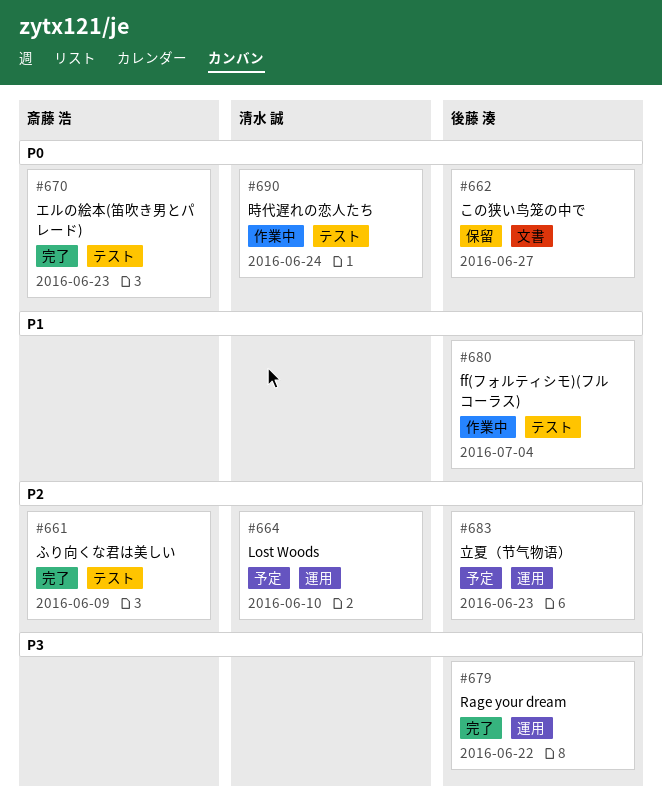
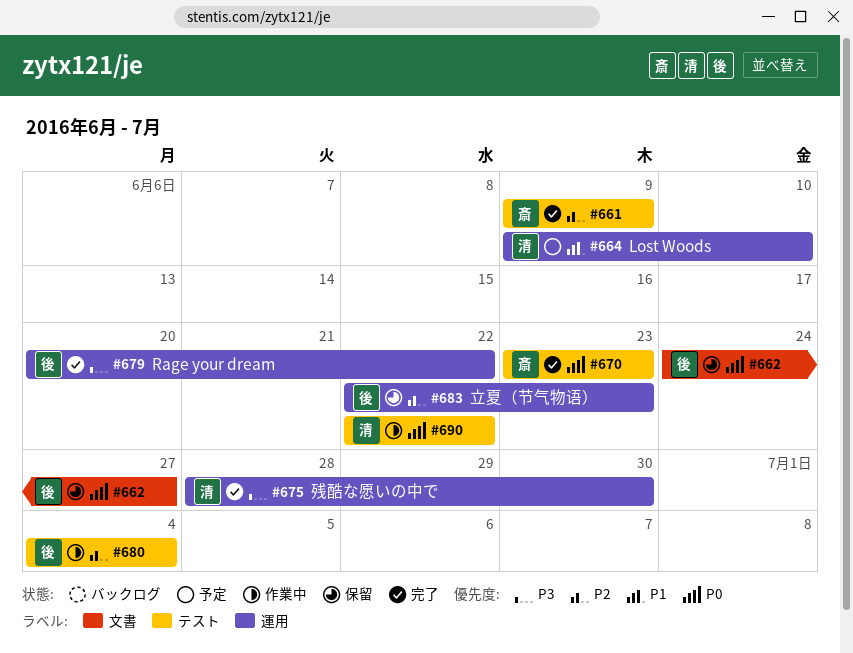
#664, priority: P2 -> P1
#675: none -> present
#680, priority: P1 -> P2
#683, status: 予定 -> 保留
#690, due: Jun 24 -> Jun 22

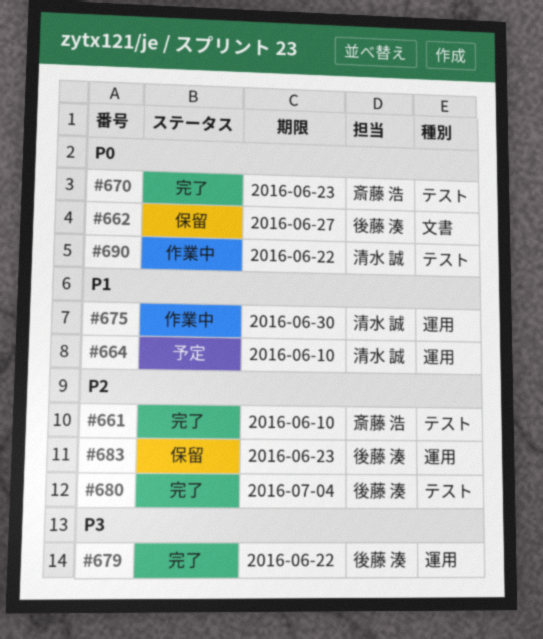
#661, due: Jun 9 -> Jun 10
#675, status: 完了 -> 作業中
#675, priority: P3 -> P1
#680, status: 作業中 -> 完了

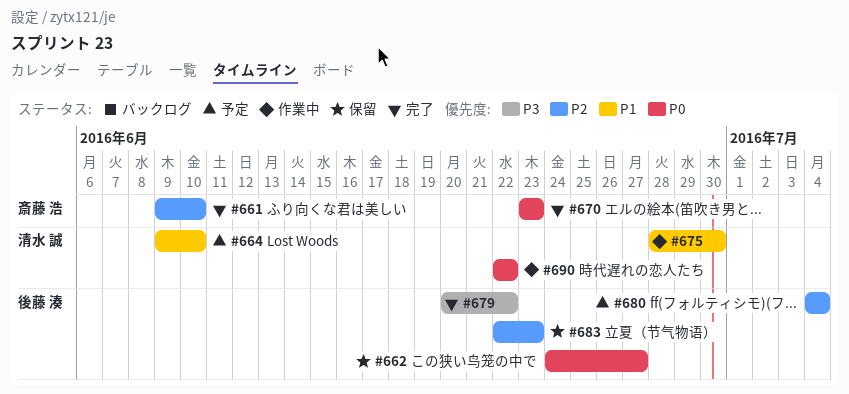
#680, status: 完了 -> 予定

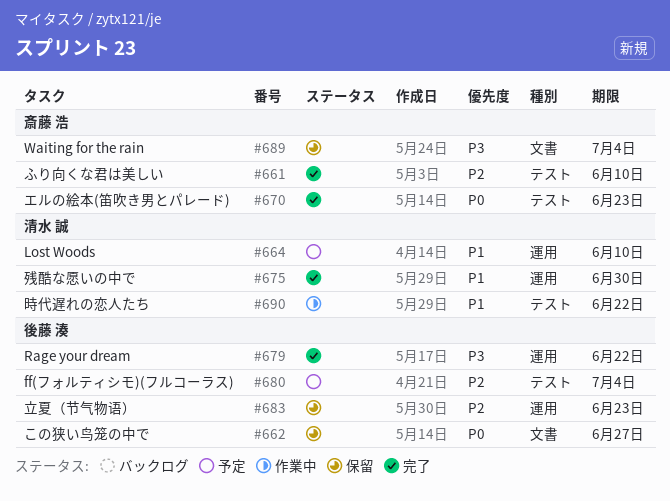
#675, status: 作業中 -> 完了
#689: none -> present
#690, priority: P0 -> P1

